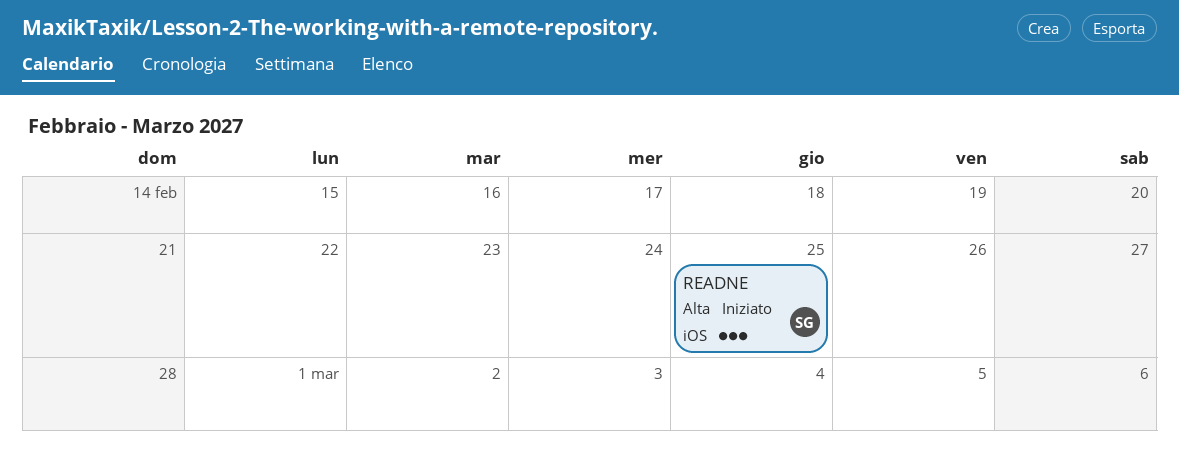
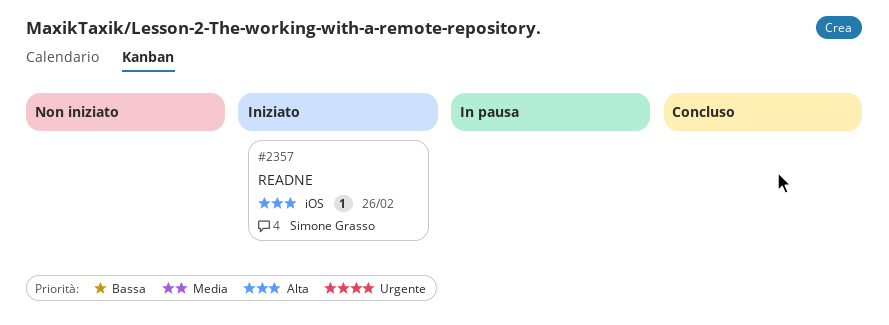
READNE, estimate: 3 -> 1
READNE, due: Feb 25 -> Feb 26

